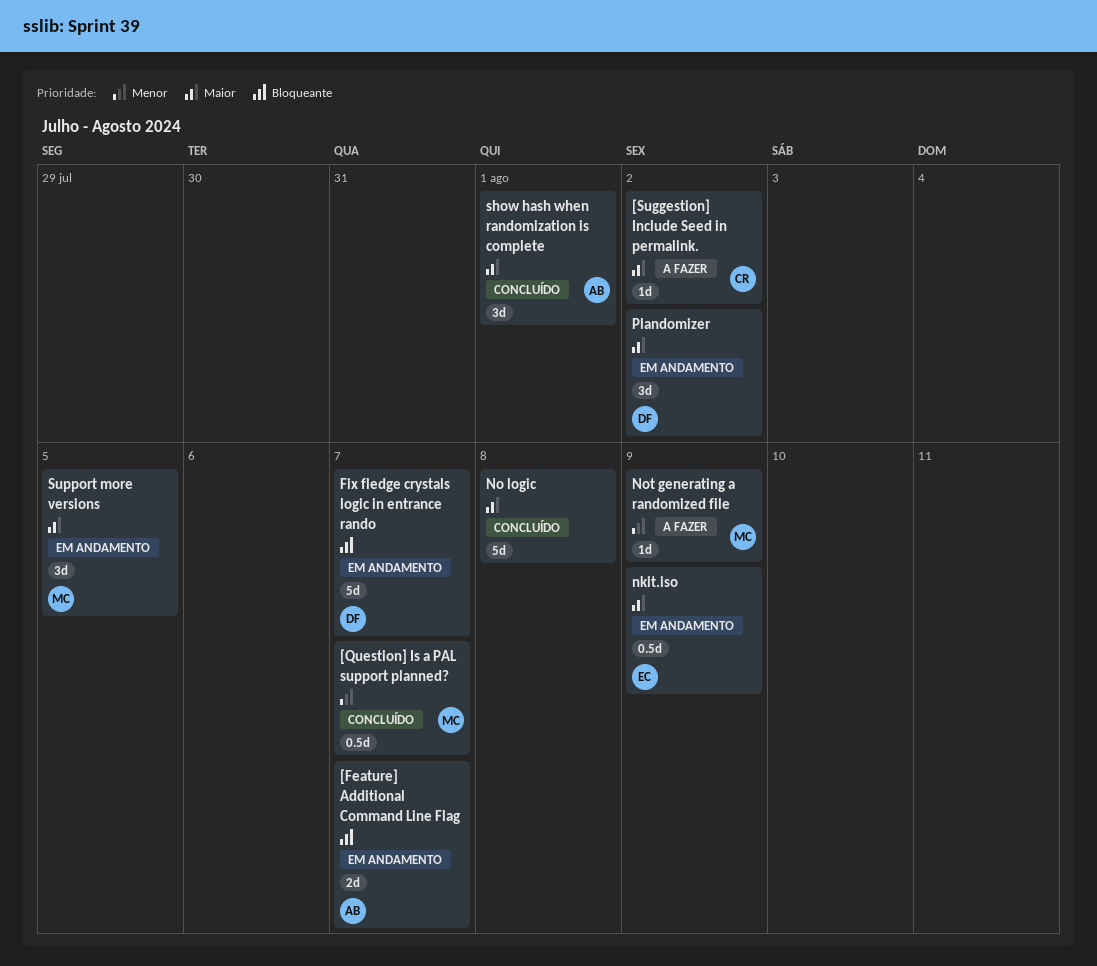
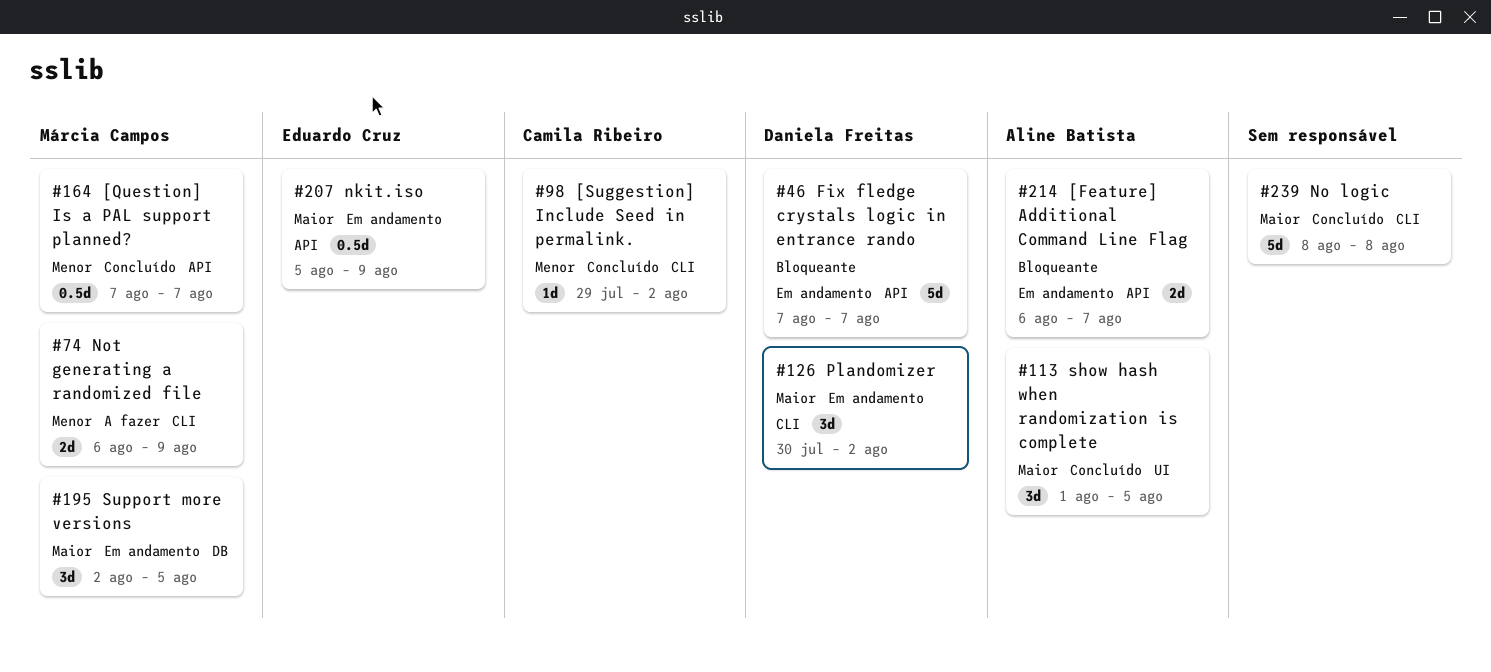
[Suggestion] Include Seed in permalink., status: A fazer -> Concluído
[Suggestion] Include Seed in permalink., priority: Maior -> Menor
Not generating a randomized file, estimate: 1d -> 2d
show hash when randomization is complete, due: Aug 1 -> Aug 5

